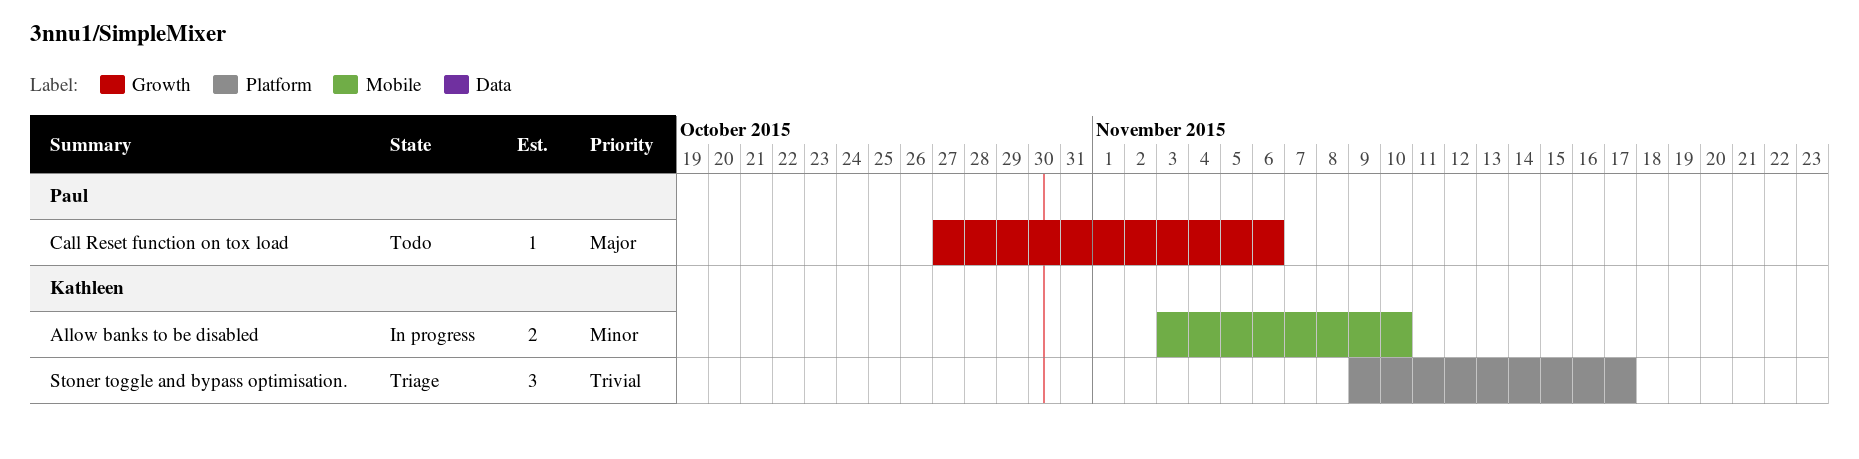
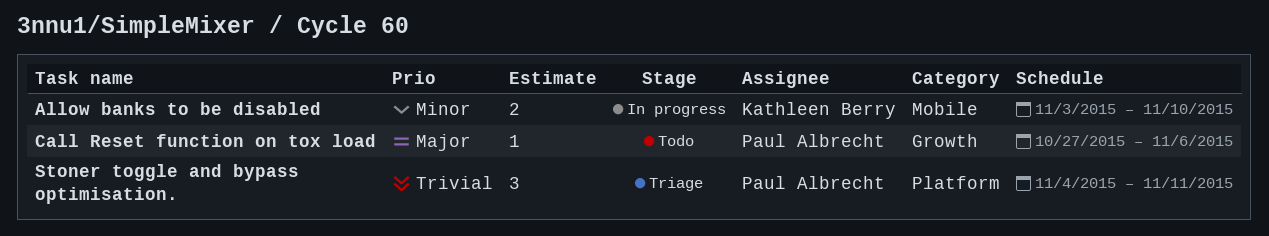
Stoner toggle and bypass optimisation., owner: Kathleen Berry -> Paul Albrecht
Stoner toggle and bypass optimisation., start: Nov 9 -> Nov 4
Stoner toggle and bypass optimisation., due: Nov 17 -> Nov 11

